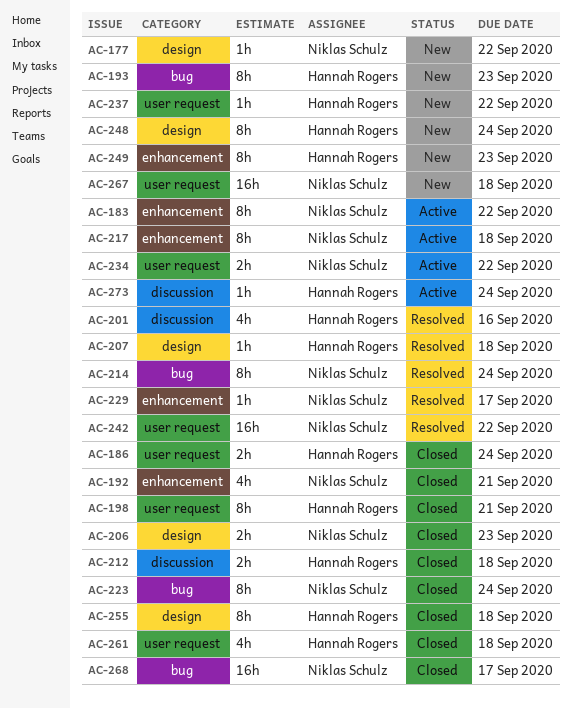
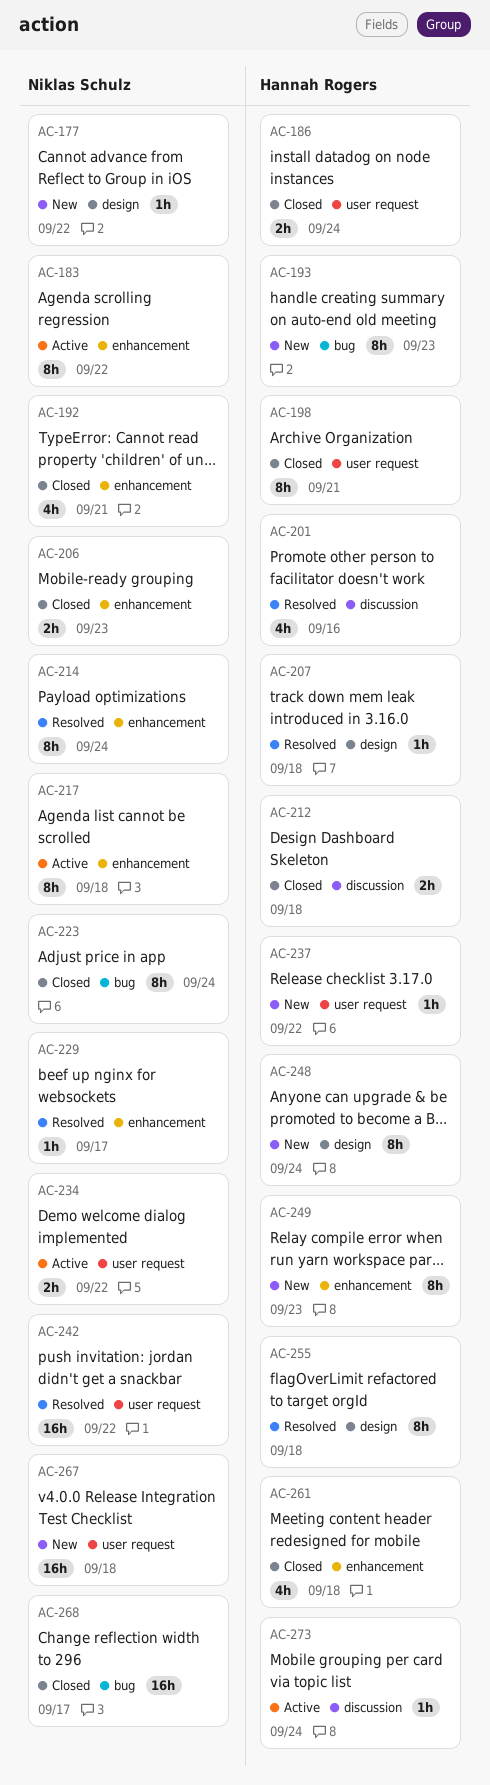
AC-206, label: design -> enhancement
AC-214, label: bug -> enhancement
AC-255, status: Closed -> Resolved
AC-261, label: user request -> enhancement

